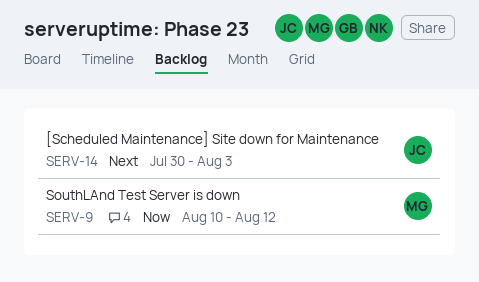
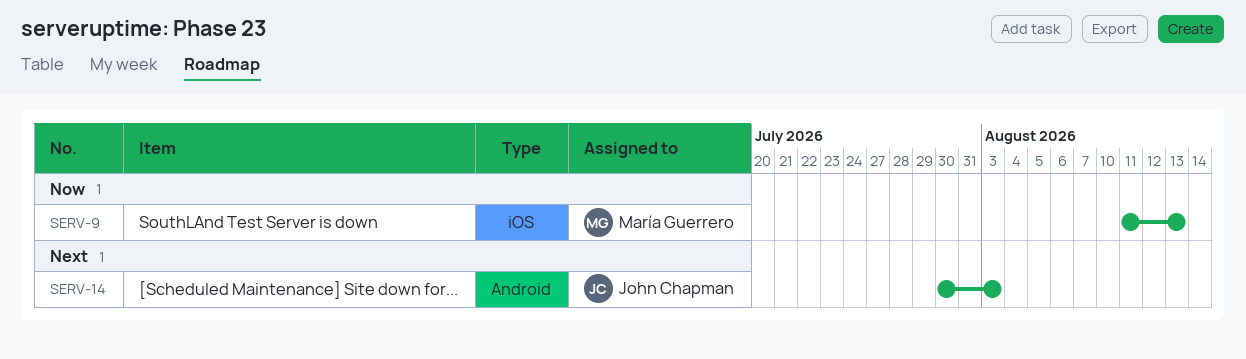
SERV-9, start: Aug 10 -> Aug 11
SERV-9, due: Aug 12 -> Aug 13

